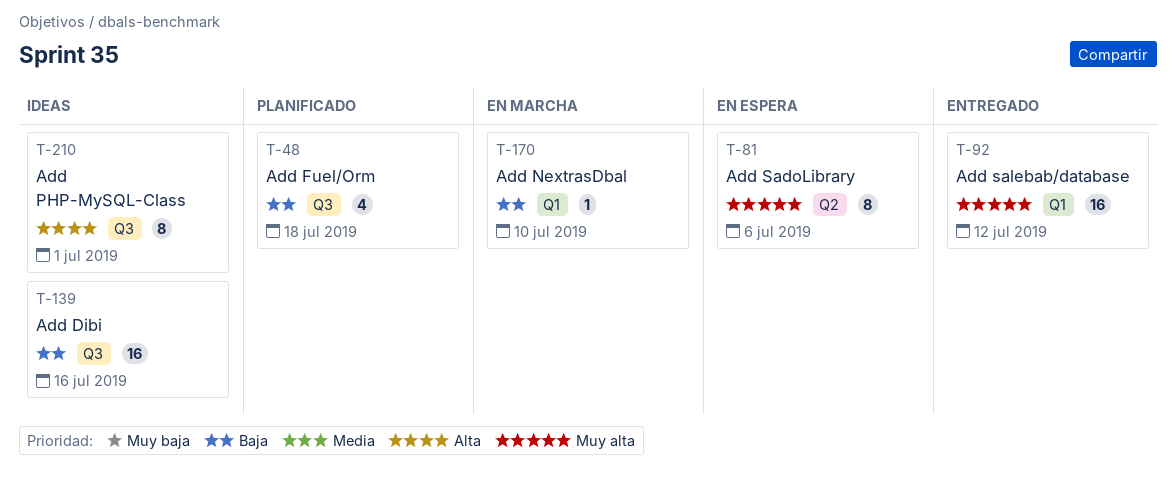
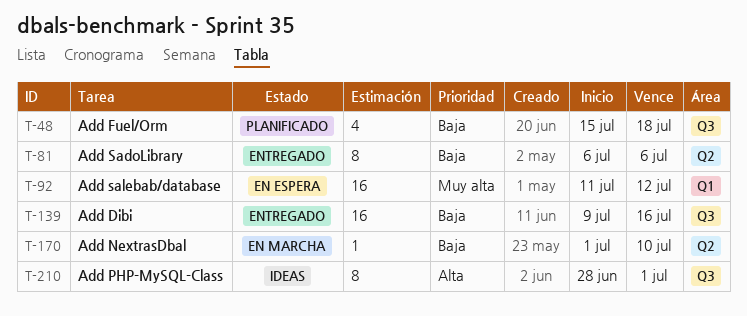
T-81, status: En espera -> Entregado
T-81, priority: Muy alta -> Baja
T-92, status: Entregado -> En espera
T-139, status: Ideas -> Entregado
T-170, label: Q1 -> Q2

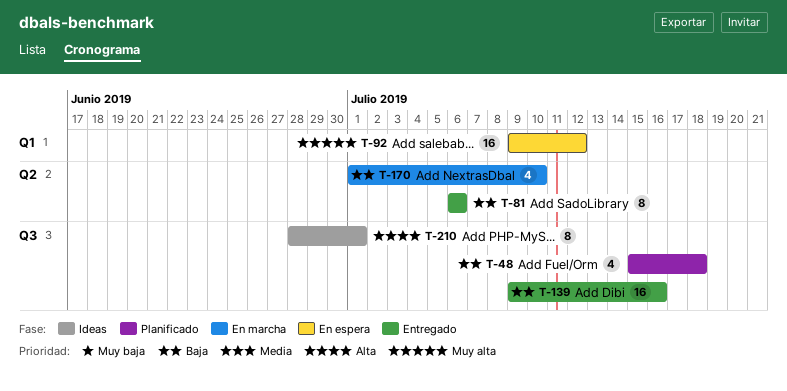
T-92, start: Jul 11 -> Jul 9
T-170, estimate: 1 -> 4

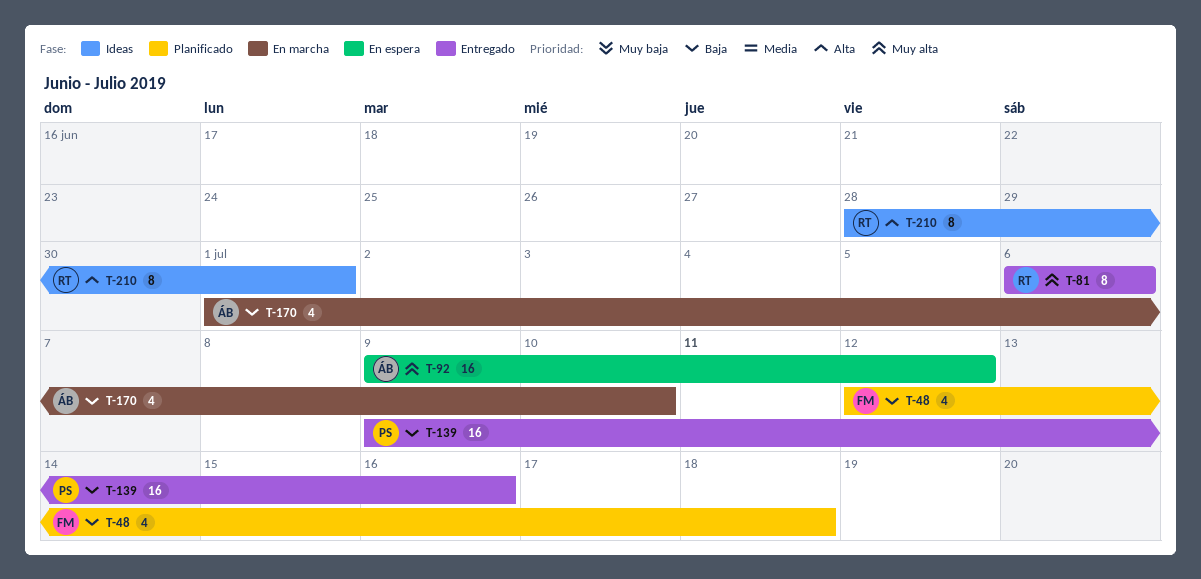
T-48, start: Jul 15 -> Jul 12
T-81, priority: Baja -> Muy alta

